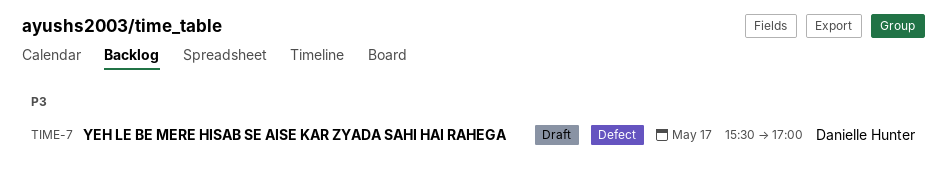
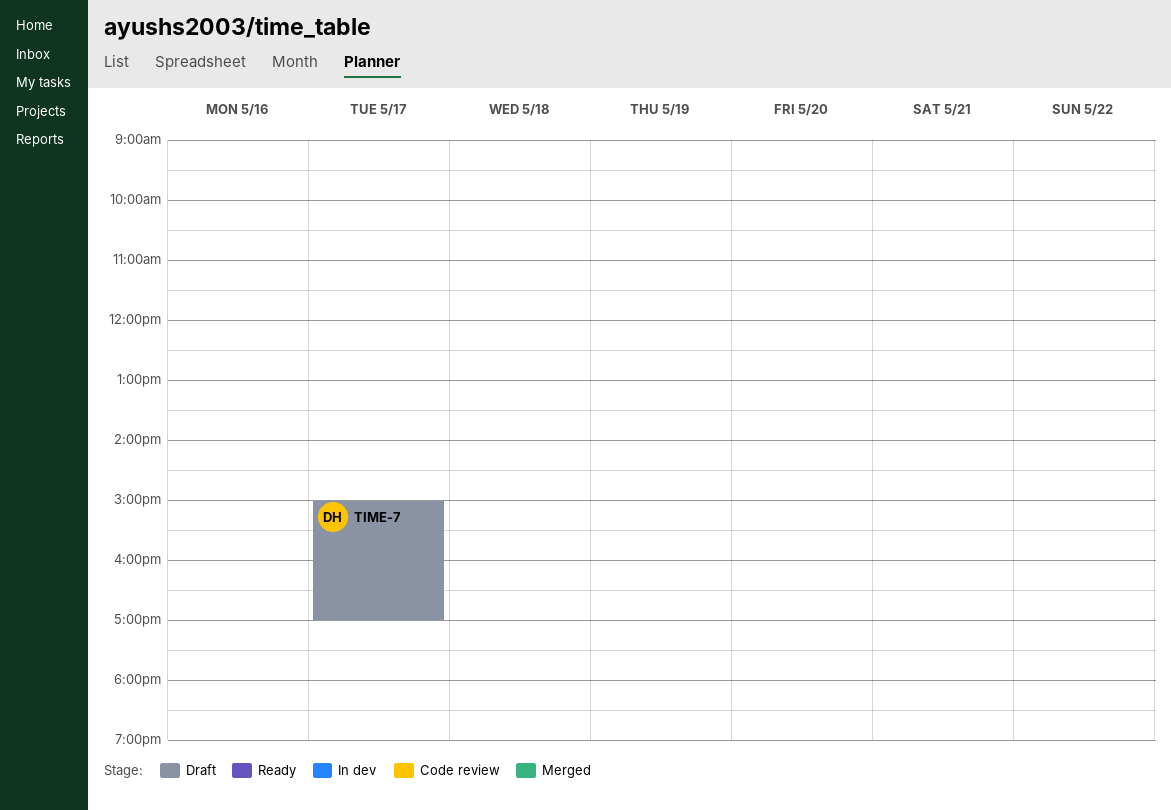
TIME-7, begins: 15:30 -> 15:00

